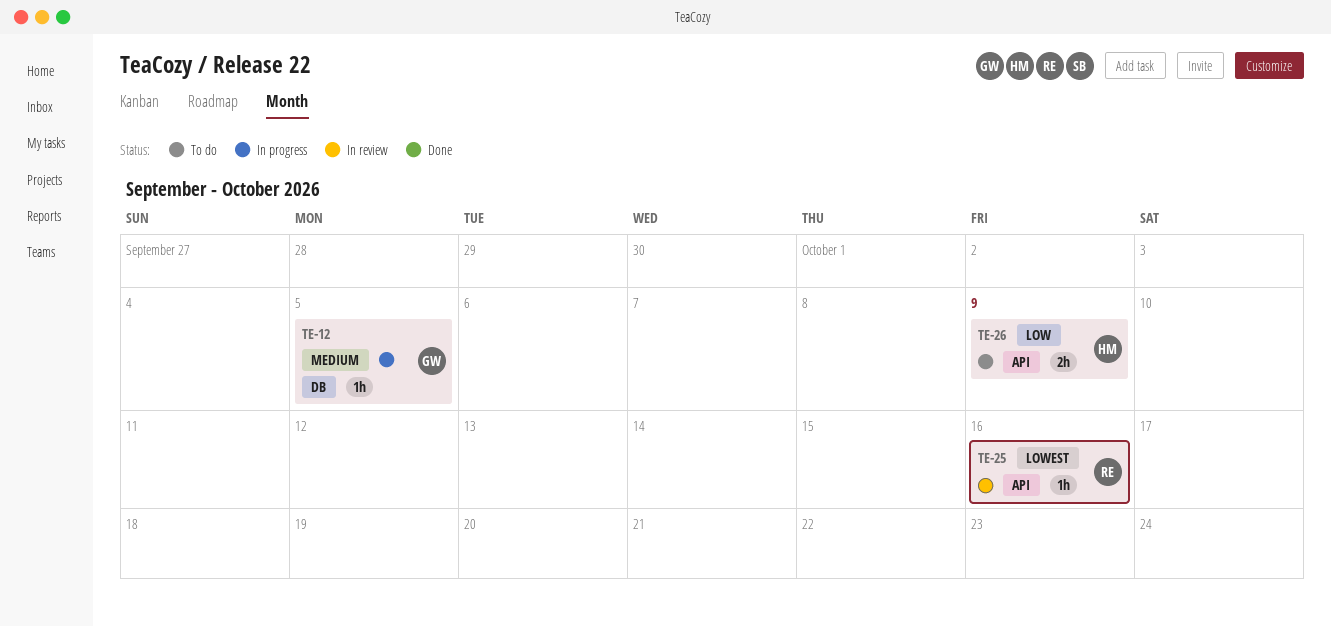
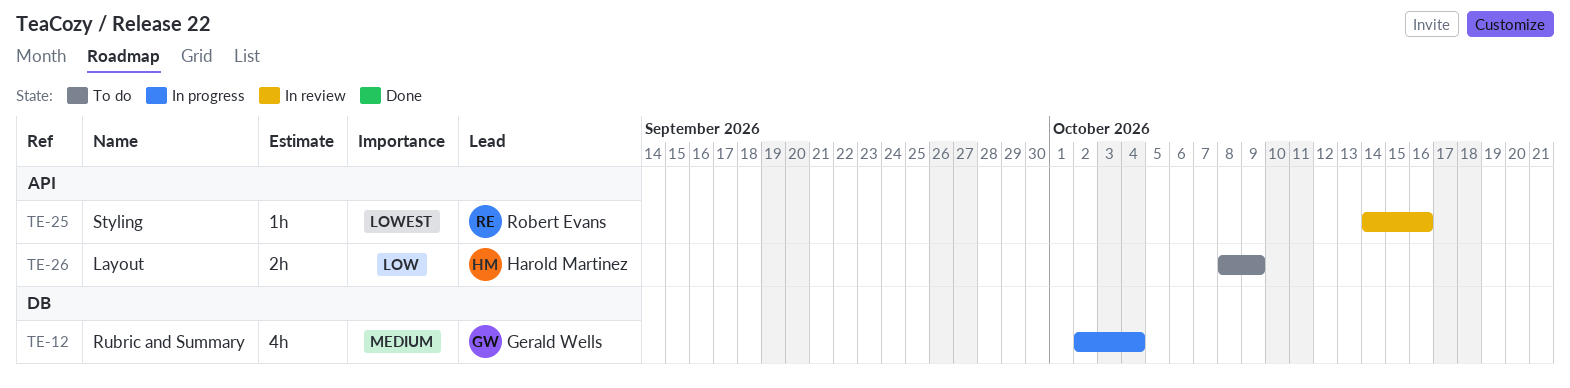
TE-12, estimate: 1h -> 4h
TE-12, due: Oct 5 -> Oct 4

